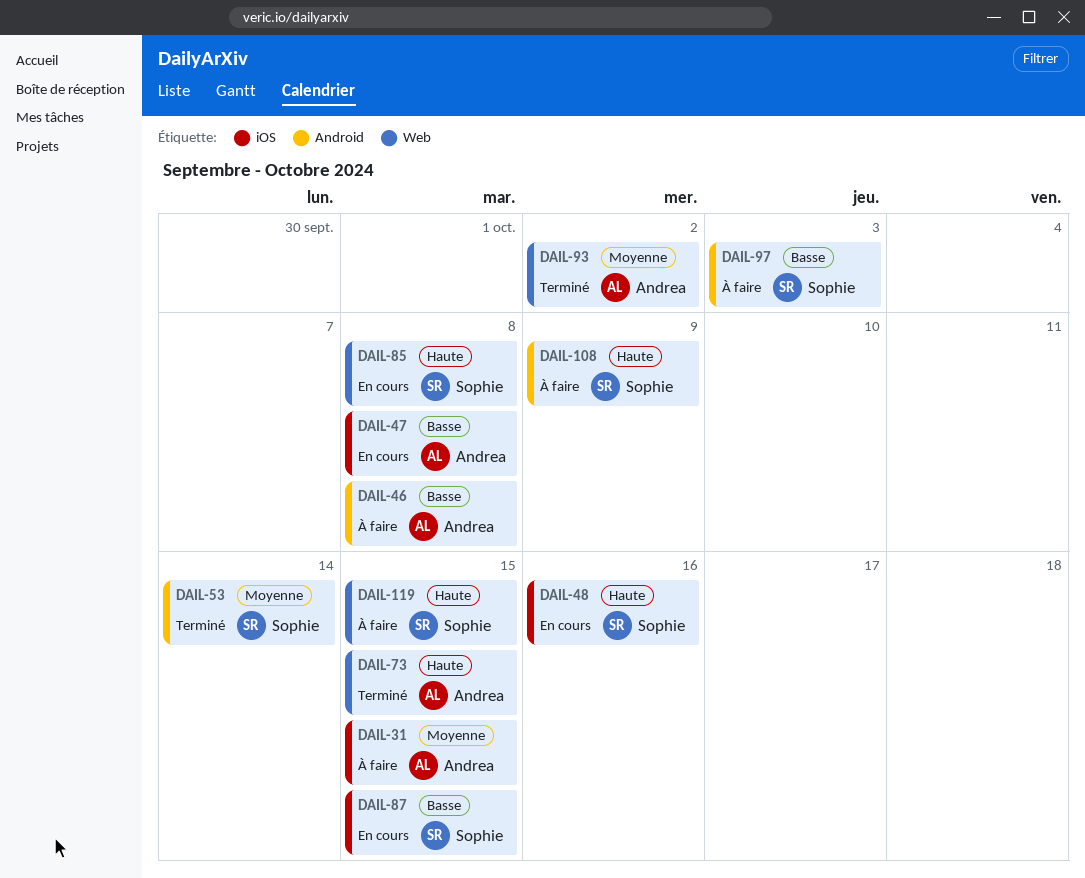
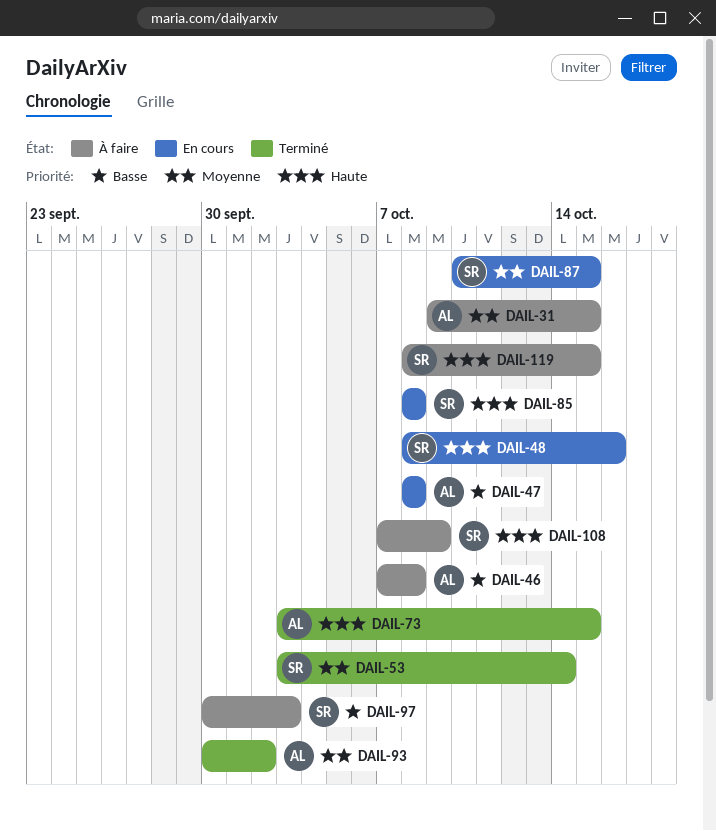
DAIL-87, priority: Basse -> Moyenne

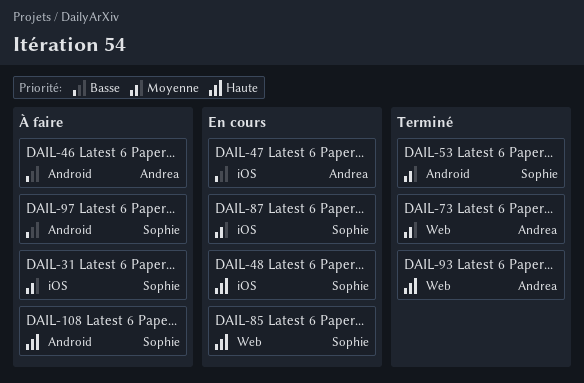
DAIL-31, owner: Andrea -> Sophie
DAIL-73, priority: Haute -> Moyenne
DAIL-93, priority: Moyenne -> Haute
DAIL-119: present -> none

